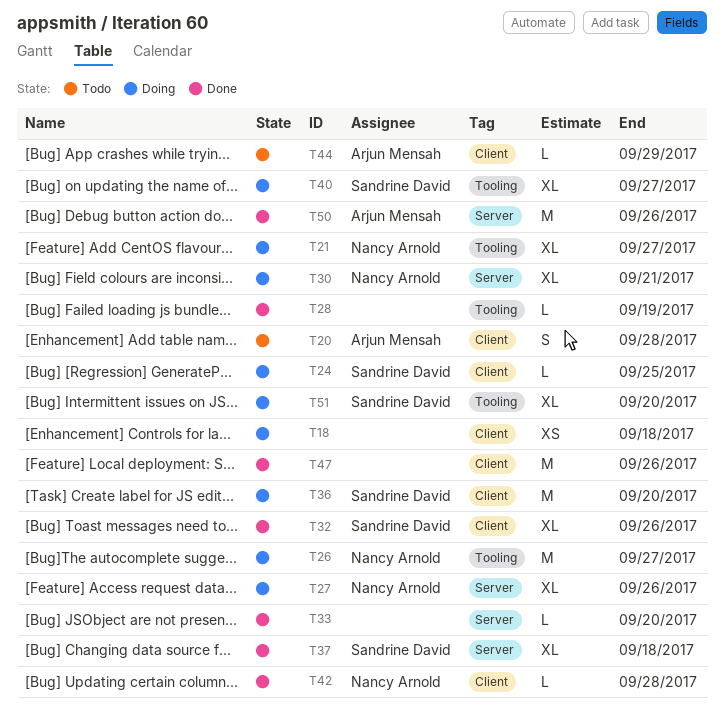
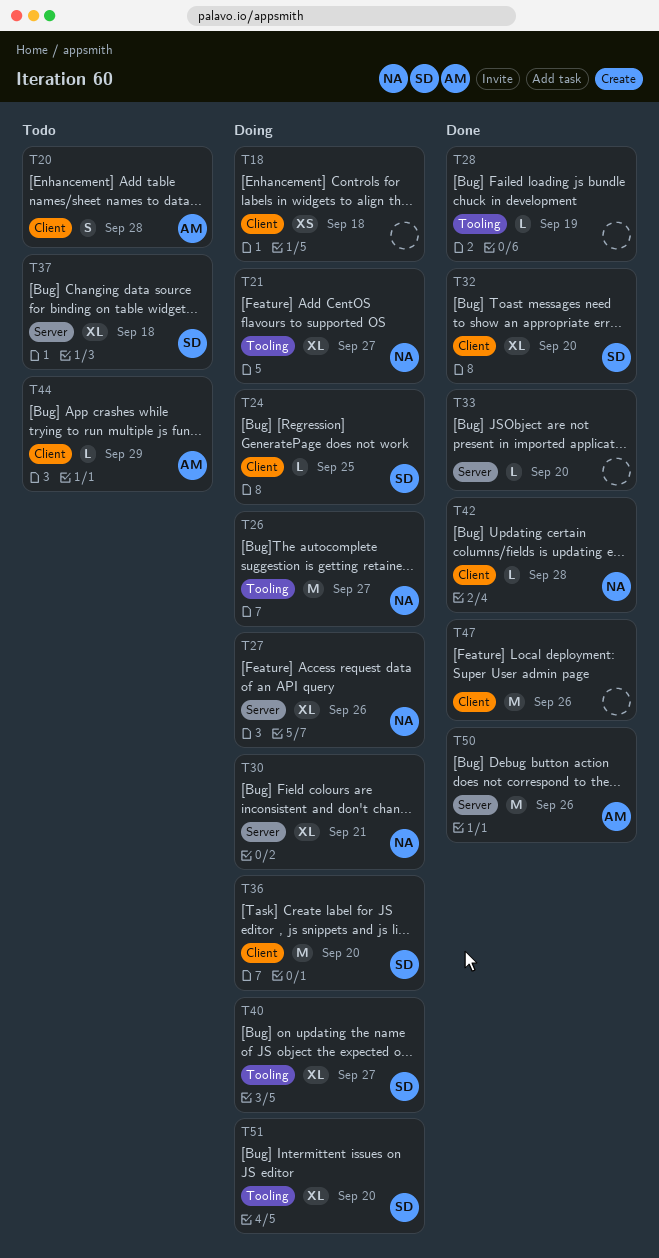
T32, due: Sep 26 -> Sep 20
T37, status: Done -> Todo

